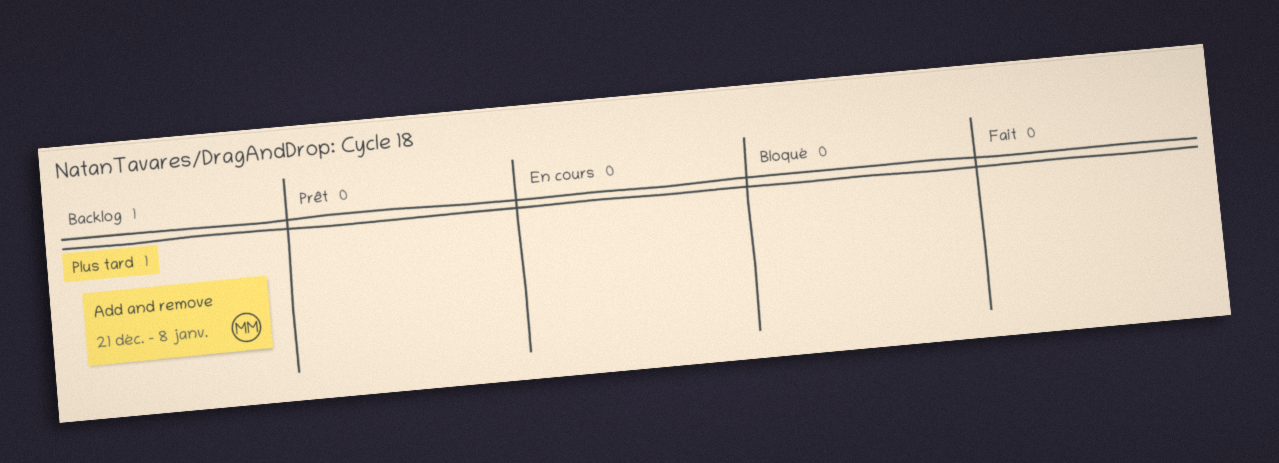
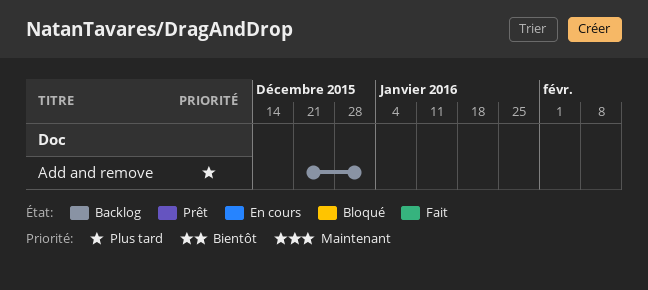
Add and remove, due: Jan 8 -> Jan 1

